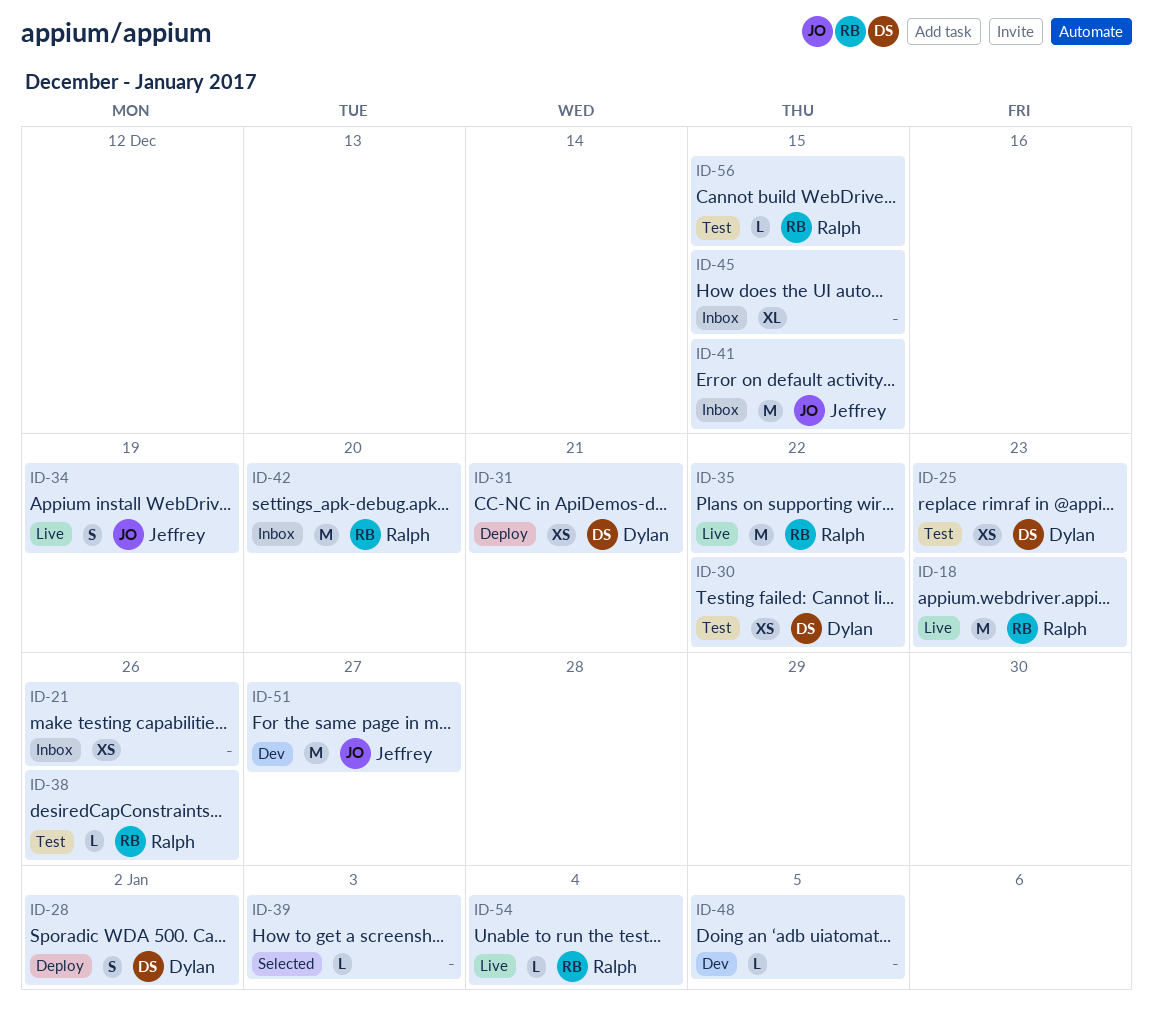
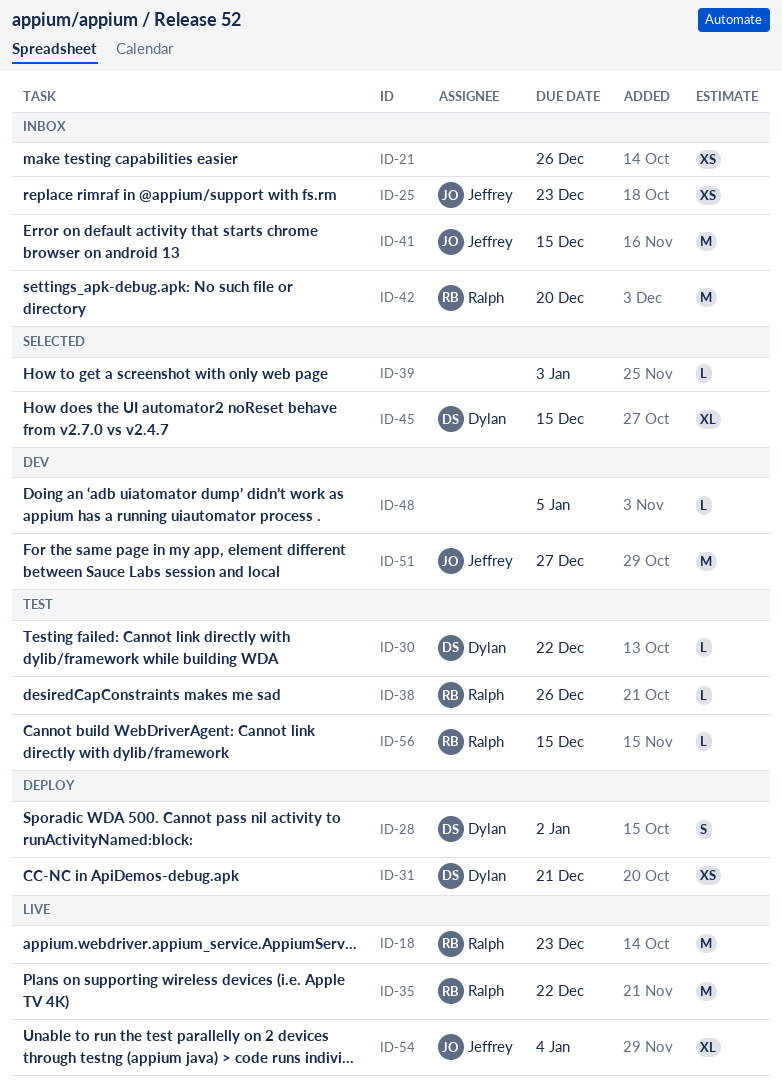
ID-25, status: Test -> Inbox
ID-25, owner: Dylan -> Jeffrey
ID-30, estimate: XS -> L
ID-34: present -> none
ID-45, status: Inbox -> Selected
ID-45, owner: none -> Dylan
ID-54, owner: Ralph -> Jeffrey
ID-54, estimate: L -> XL

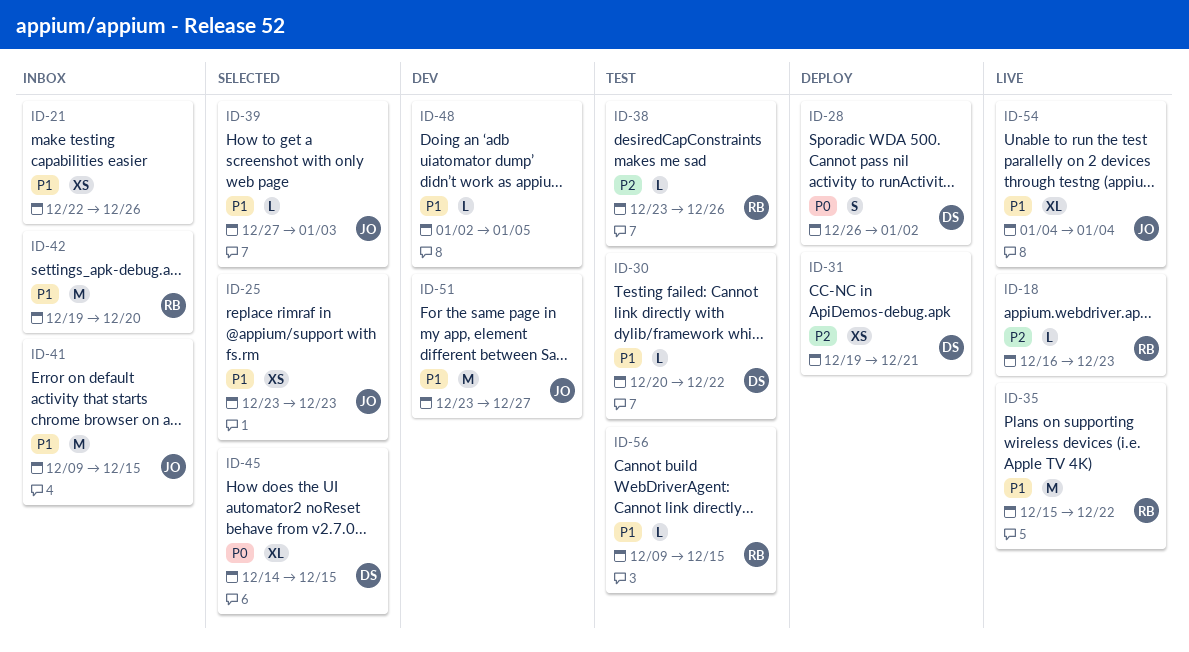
ID-18, estimate: M -> L
ID-25, status: Inbox -> Selected
ID-39, owner: none -> Jeffrey

